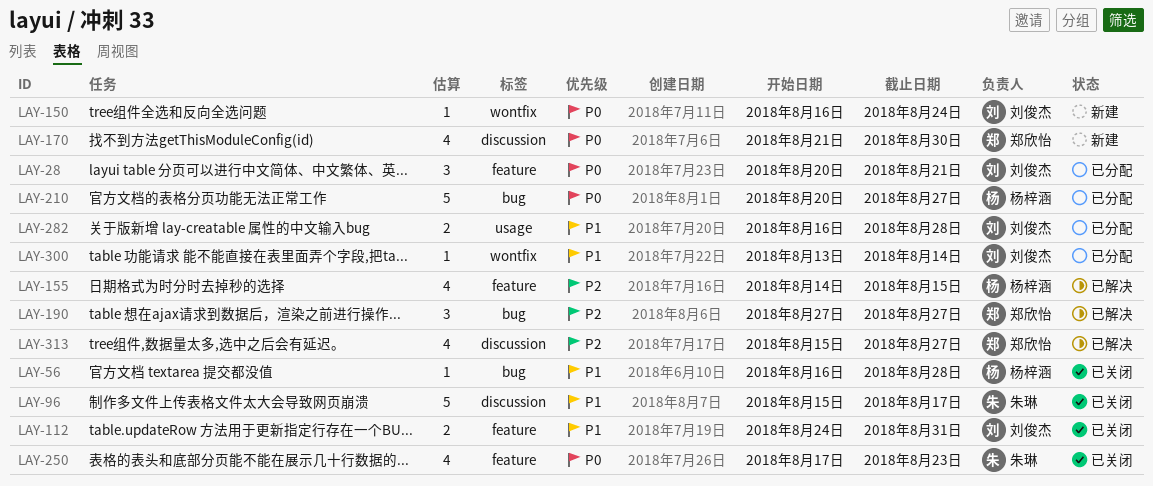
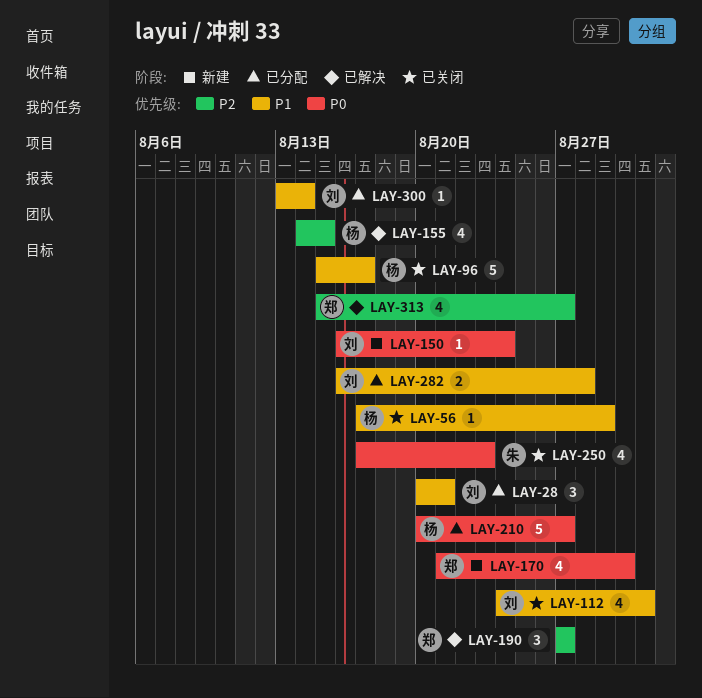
LAY-28, priority: P0 -> P1
LAY-56, start: Aug 16 -> Aug 17
LAY-56, due: Aug 28 -> Aug 29
LAY-96, owner: 朱琳 -> 杨梓涵
LAY-112, estimate: 2 -> 4

